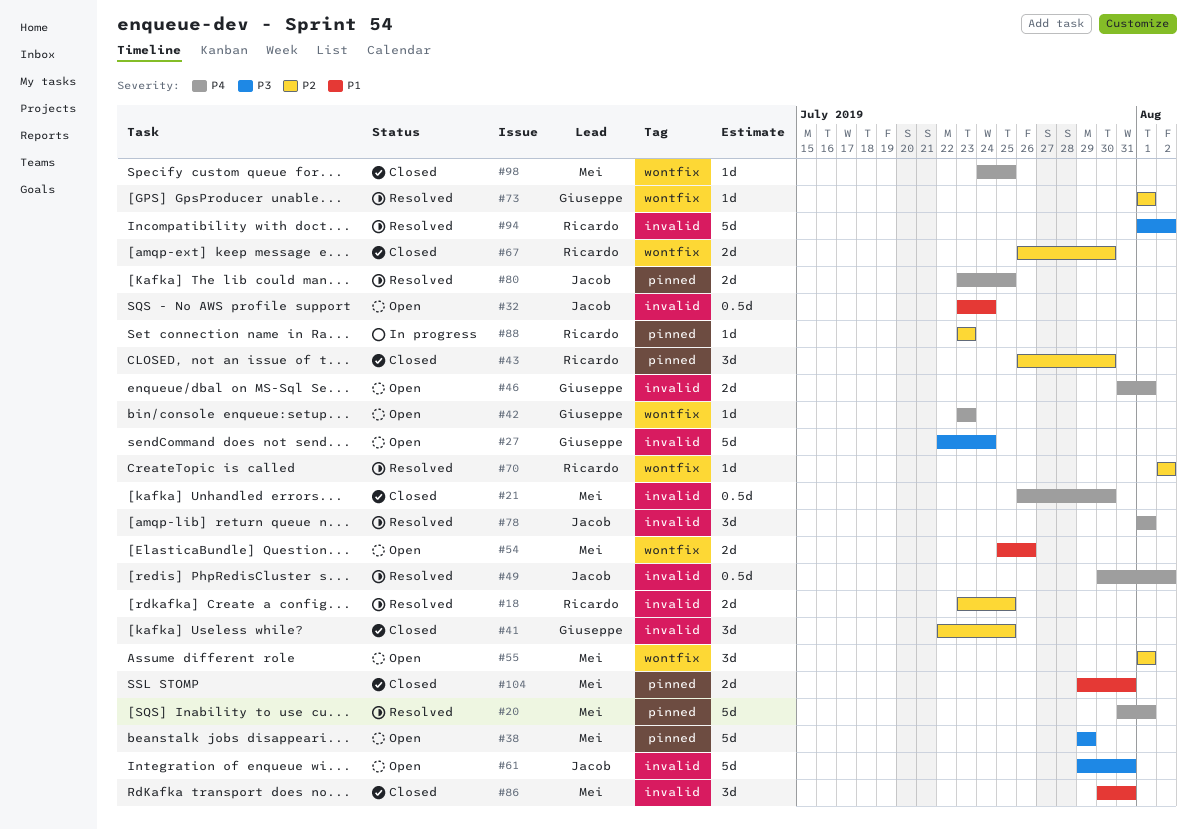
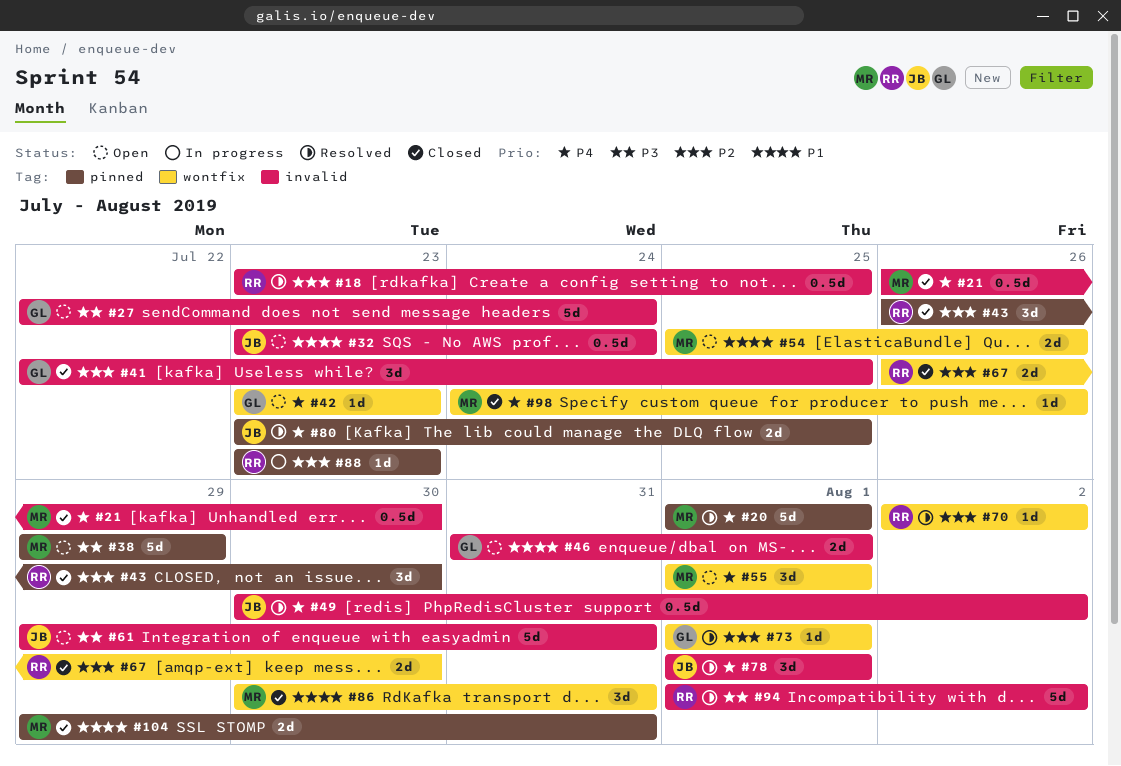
#18, estimate: 2d -> 0.5d
#20, start: Jul 31 -> Aug 1
#46, priority: P4 -> P1
#55, priority: P2 -> P4
#86, label: invalid -> wontfix
#98, due: Jul 25 -> Jul 26

